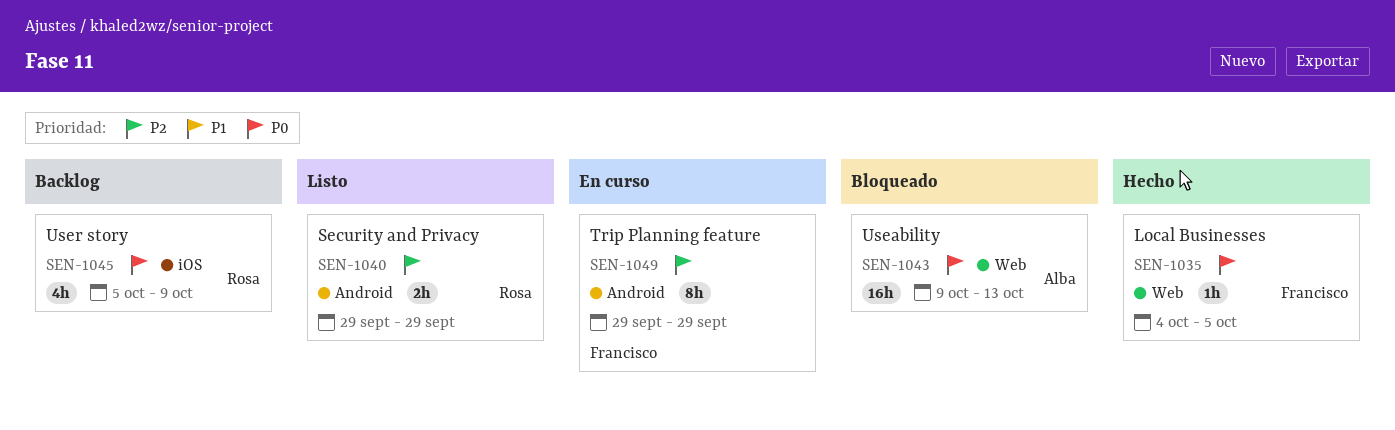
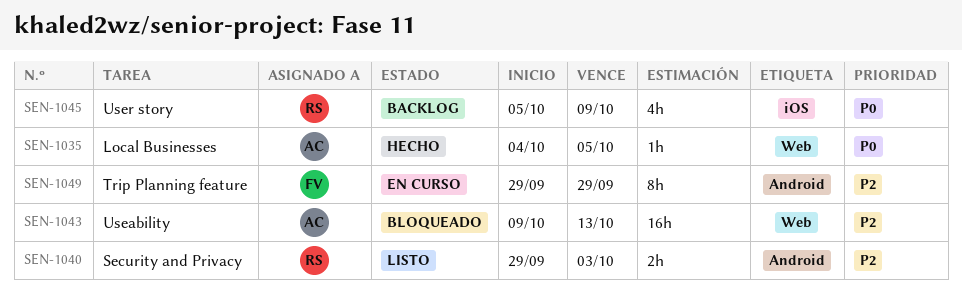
SEN-1035, owner: Francisco -> Alba
SEN-1040, due: Sep 29 -> Oct 3
SEN-1043, priority: P0 -> P2

